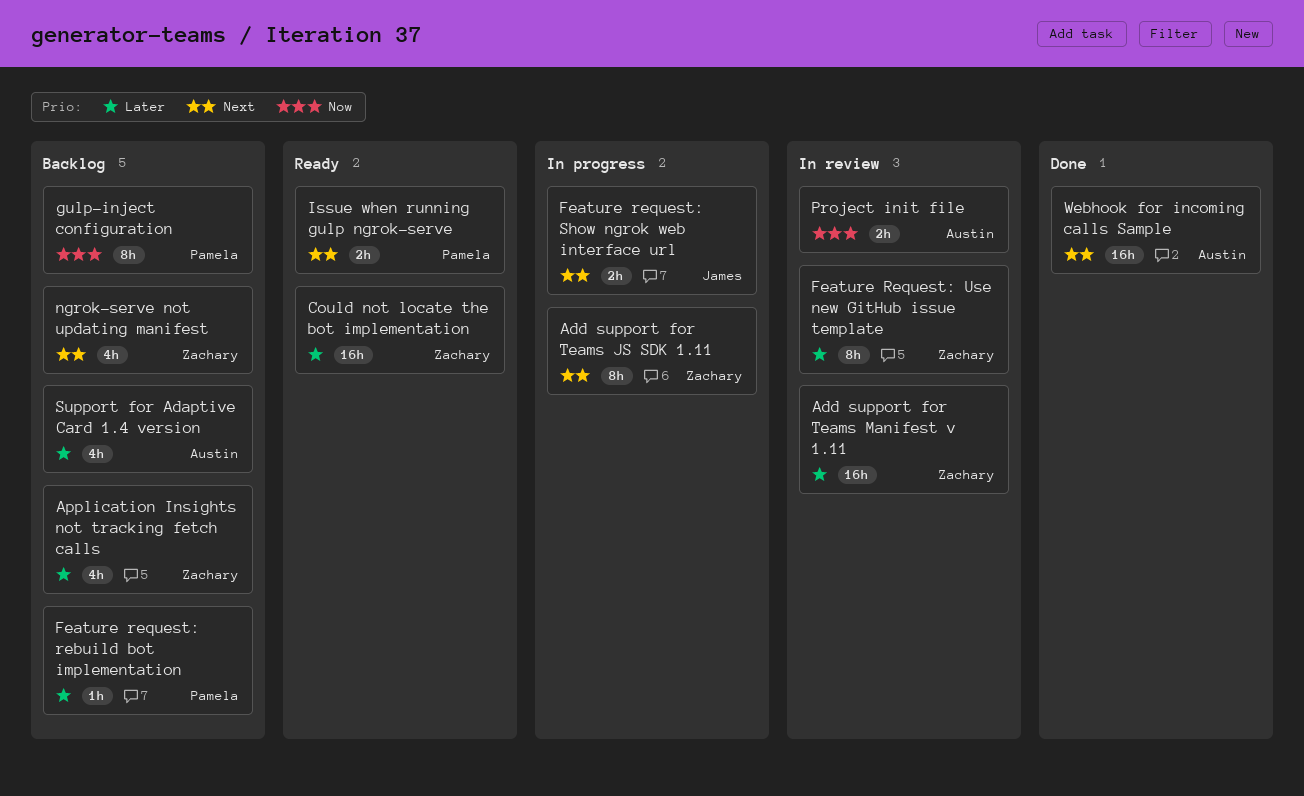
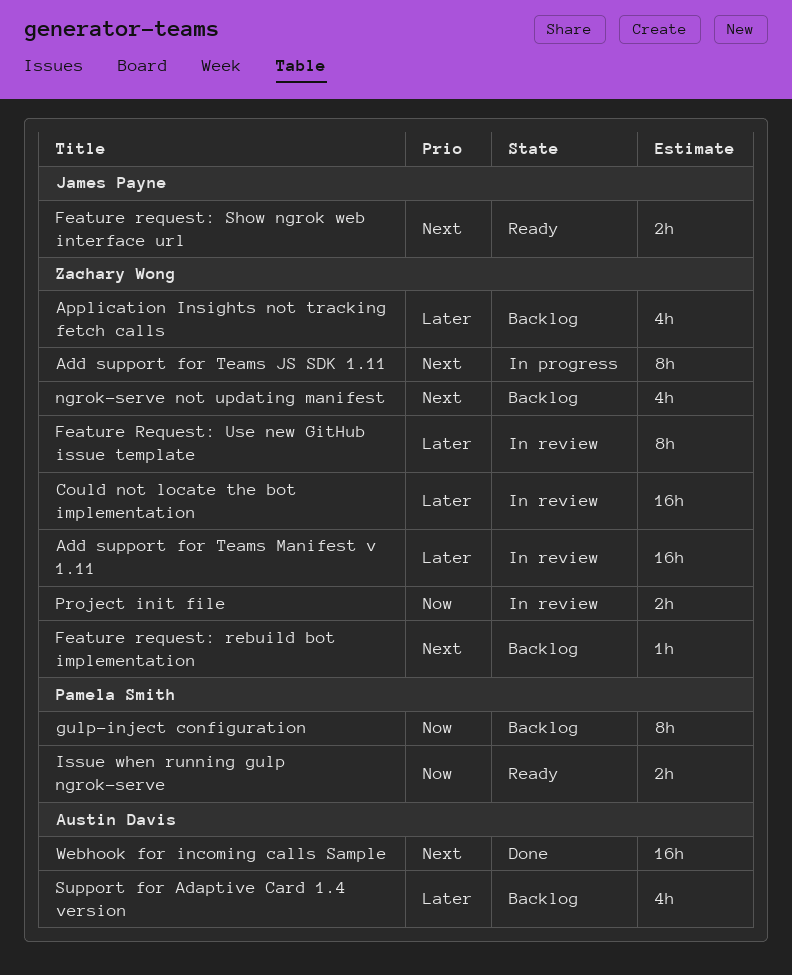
Could not locate the bot implementation, status: Ready -> In review
Feature request: rebuild bot implementation, owner: Pamela Smith -> Zachary Wong
Feature request: rebuild bot implementation, priority: Later -> Next
Feature request: Show ngrok web interface url, status: In progress -> Ready
Issue when running gulp ngrok-serve, priority: Next -> Now
Project init file, owner: Austin Davis -> Zachary Wong

